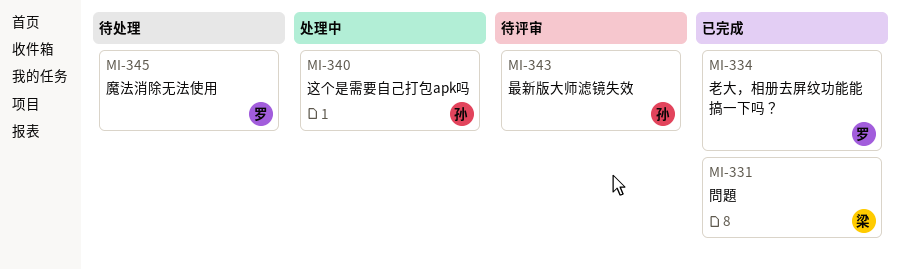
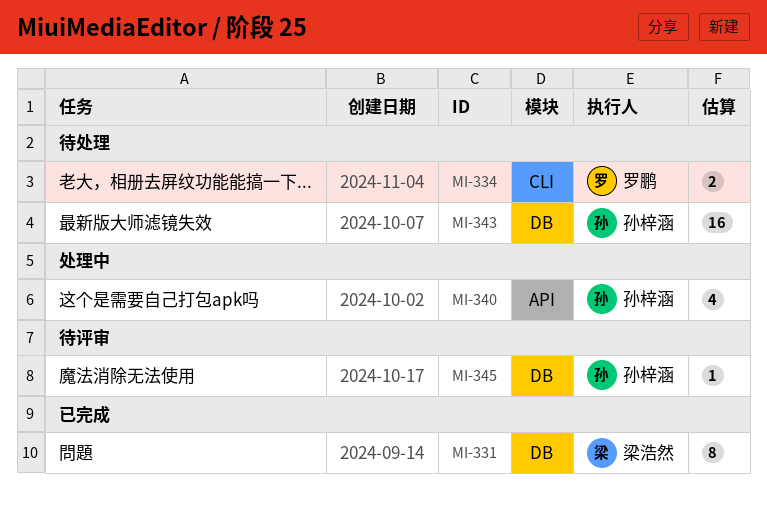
MI-334, status: 已完成 -> 待处理
MI-343, status: 待评审 -> 待处理
MI-345, status: 待处理 -> 待评审
MI-345, owner: 罗鹏 -> 孙梓涵

